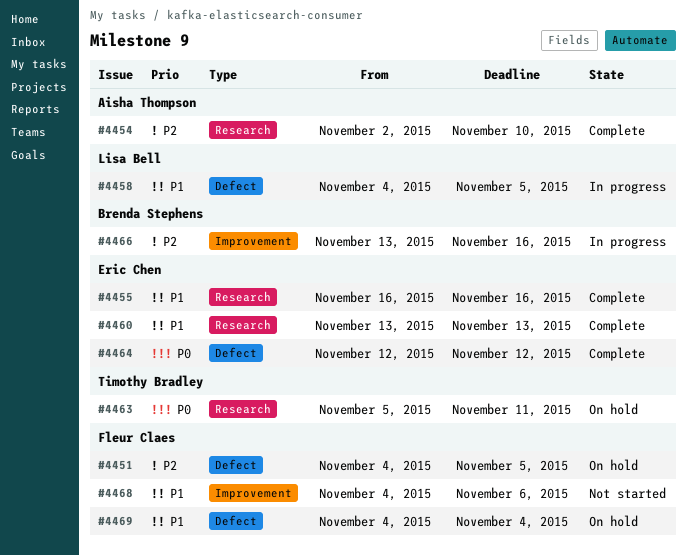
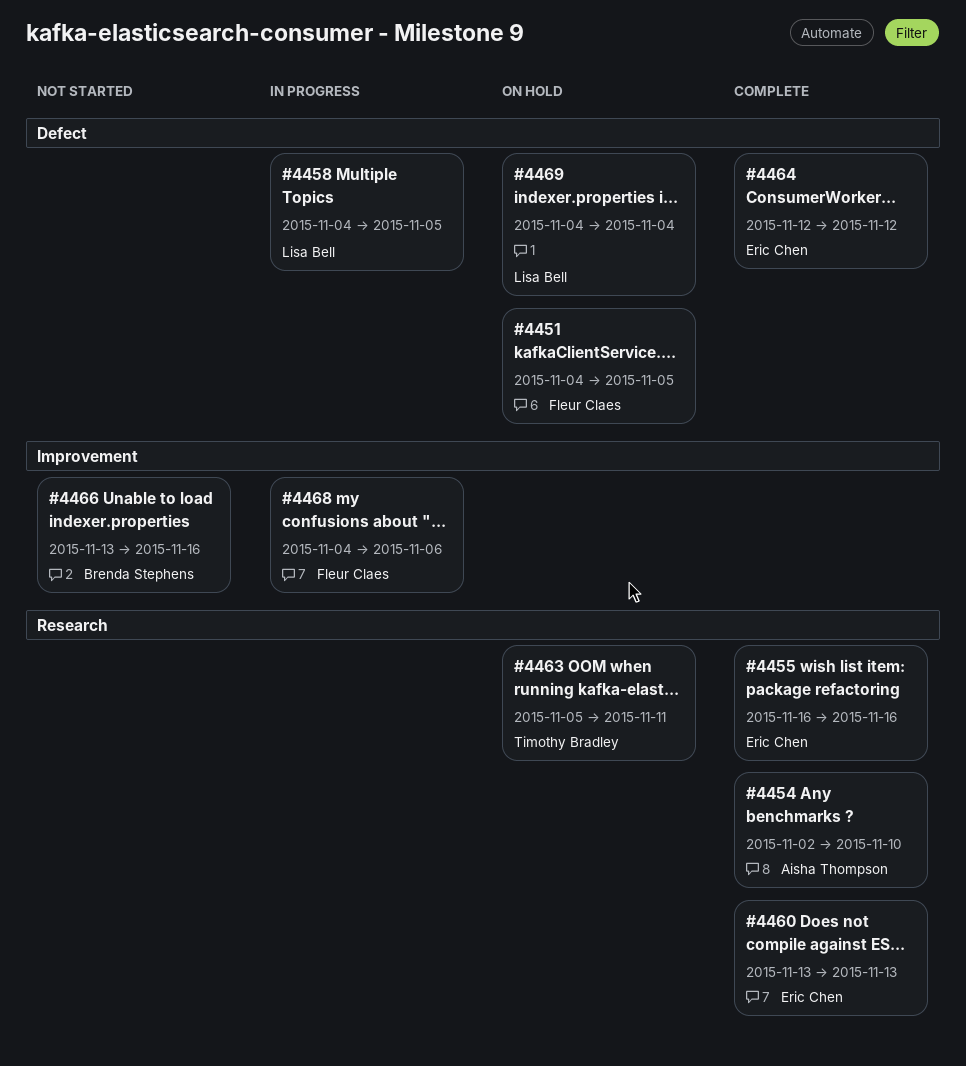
#4466, status: In progress -> Not started
#4468, status: Not started -> In progress
#4469, owner: Fleur Claes -> Lisa Bell

